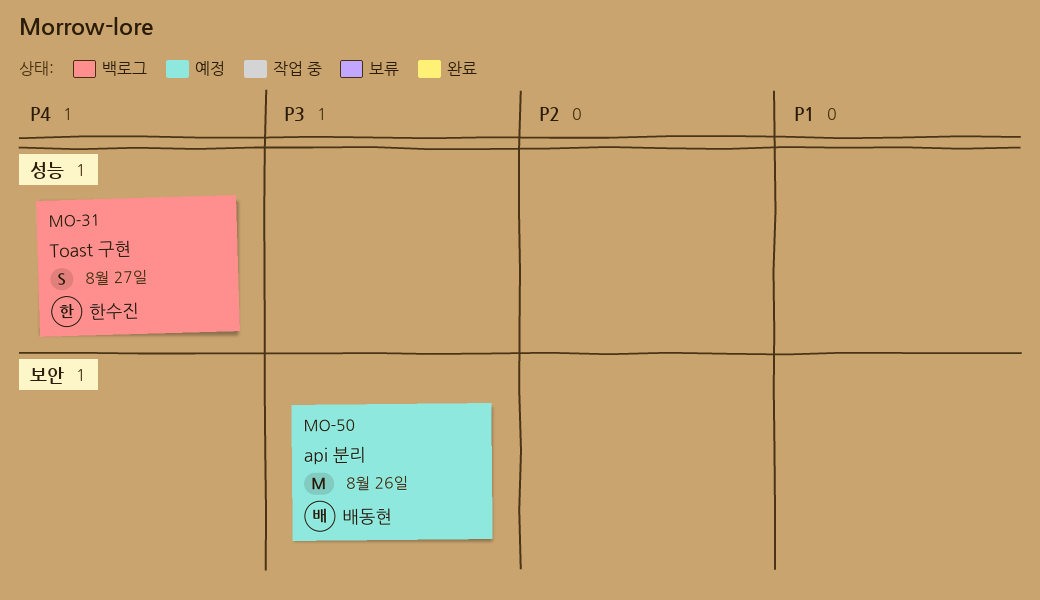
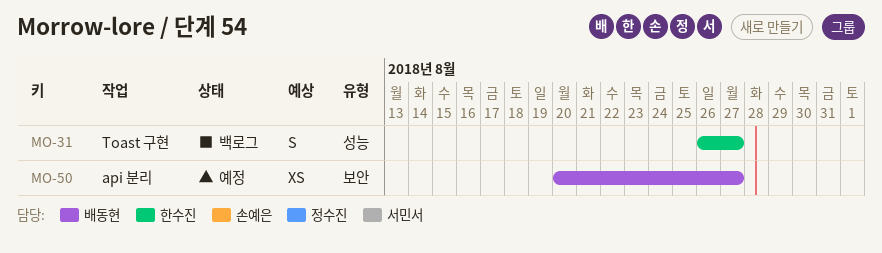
MO-50, estimate: M -> XS
MO-50, due: Aug 26 -> Aug 27

